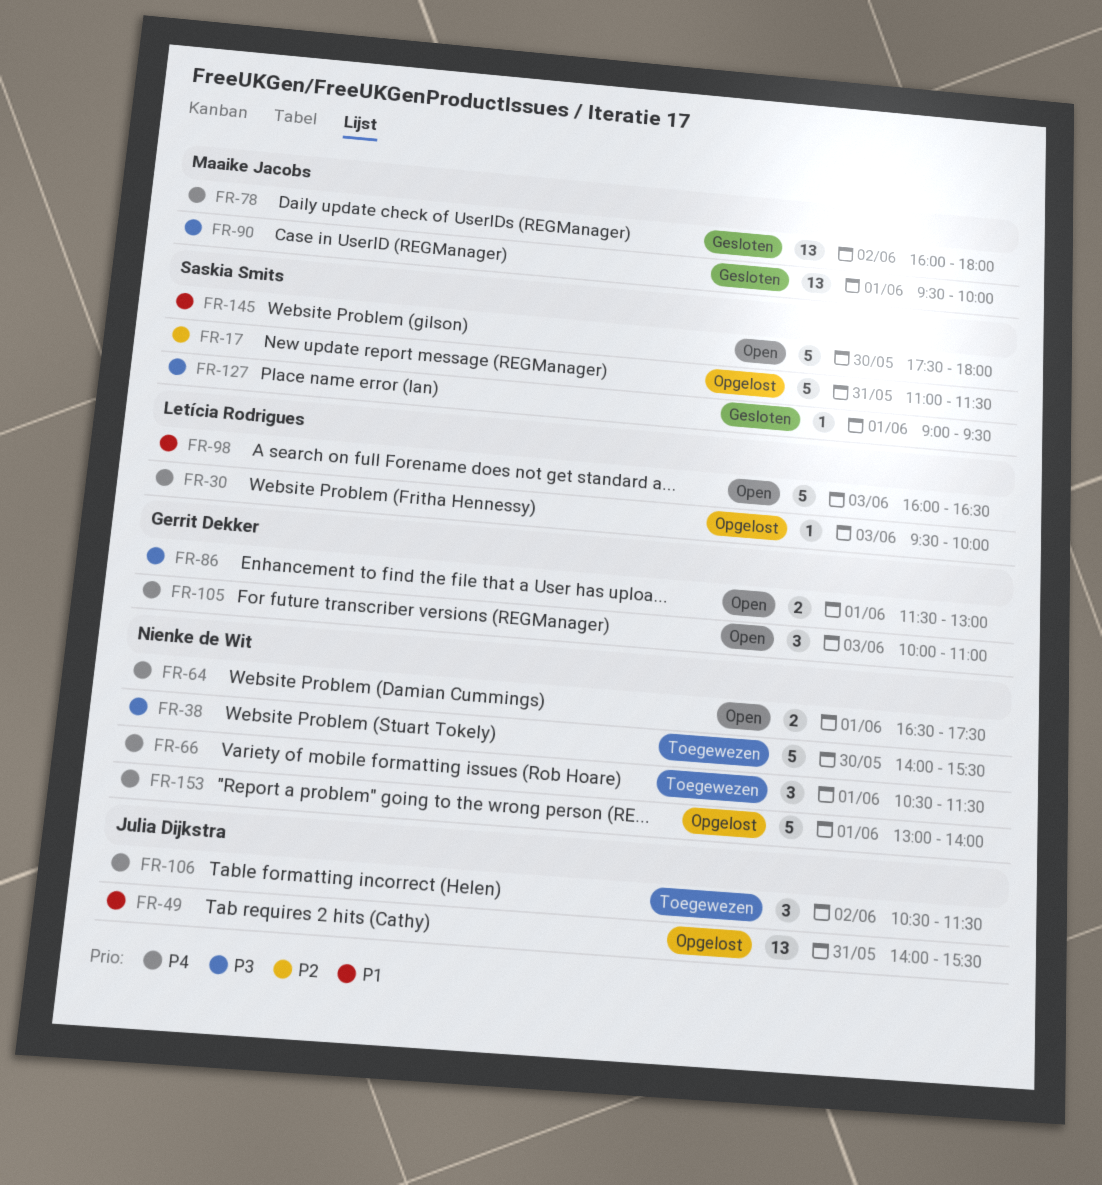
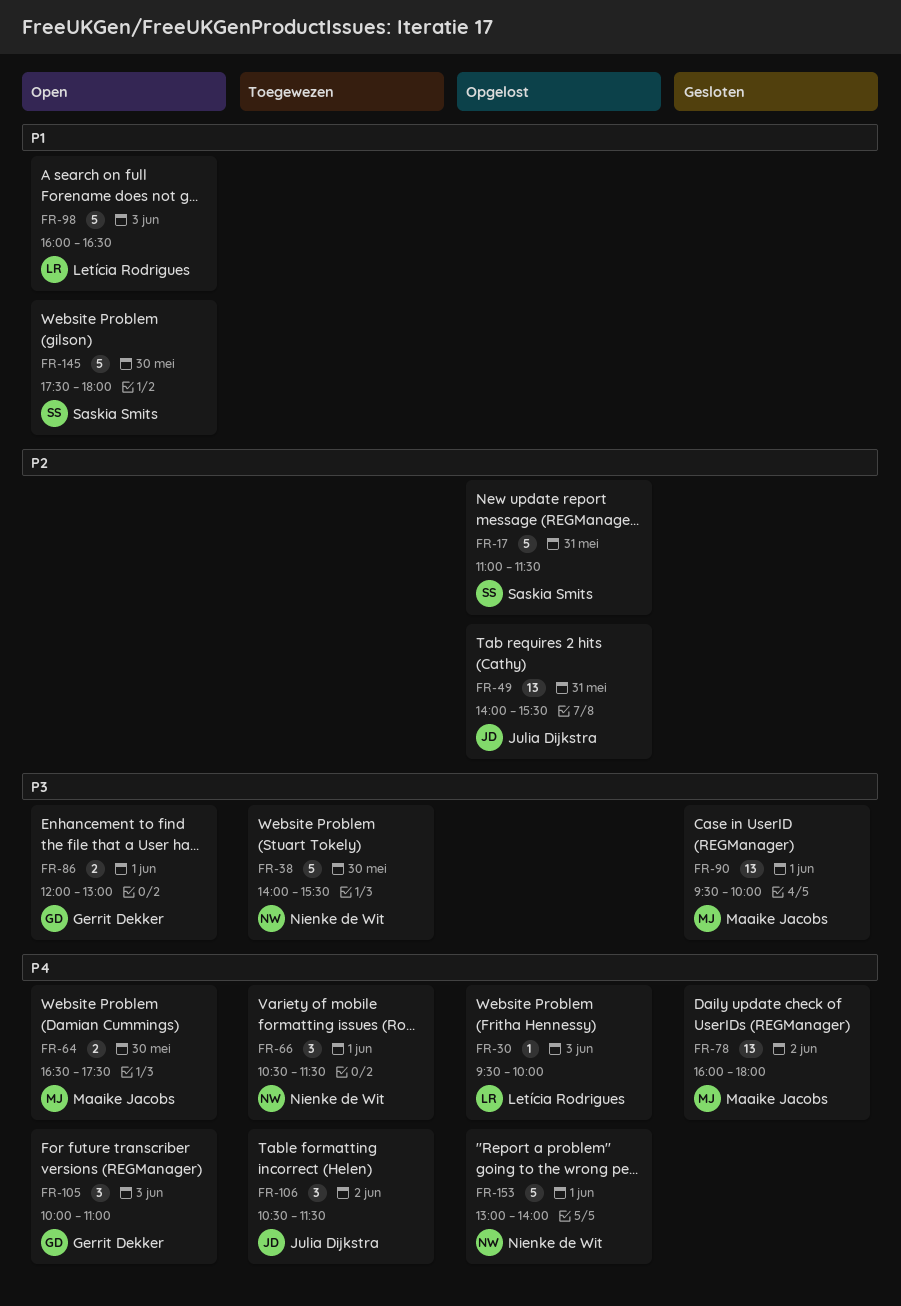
FR-49, priority: P1 -> P2
FR-64, owner: Nienke de Wit -> Maaike Jacobs
FR-64, day: Jun 1 -> May 30
FR-86, begins: 11:30 -> 12:00
FR-127: present -> none

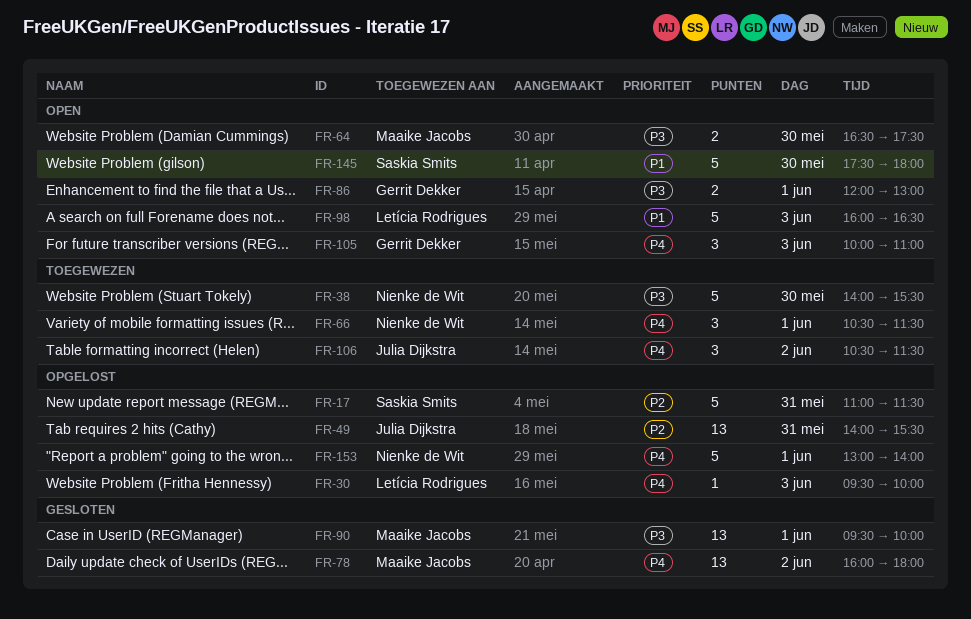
FR-64, priority: P4 -> P3

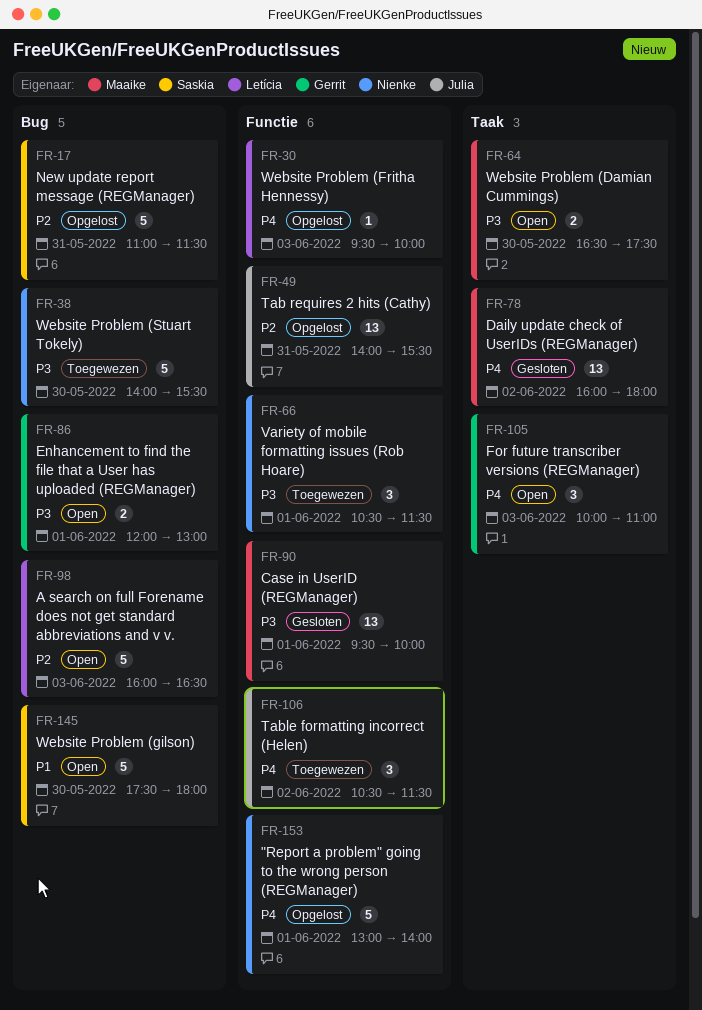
FR-66, priority: P4 -> P3
FR-98, priority: P1 -> P2

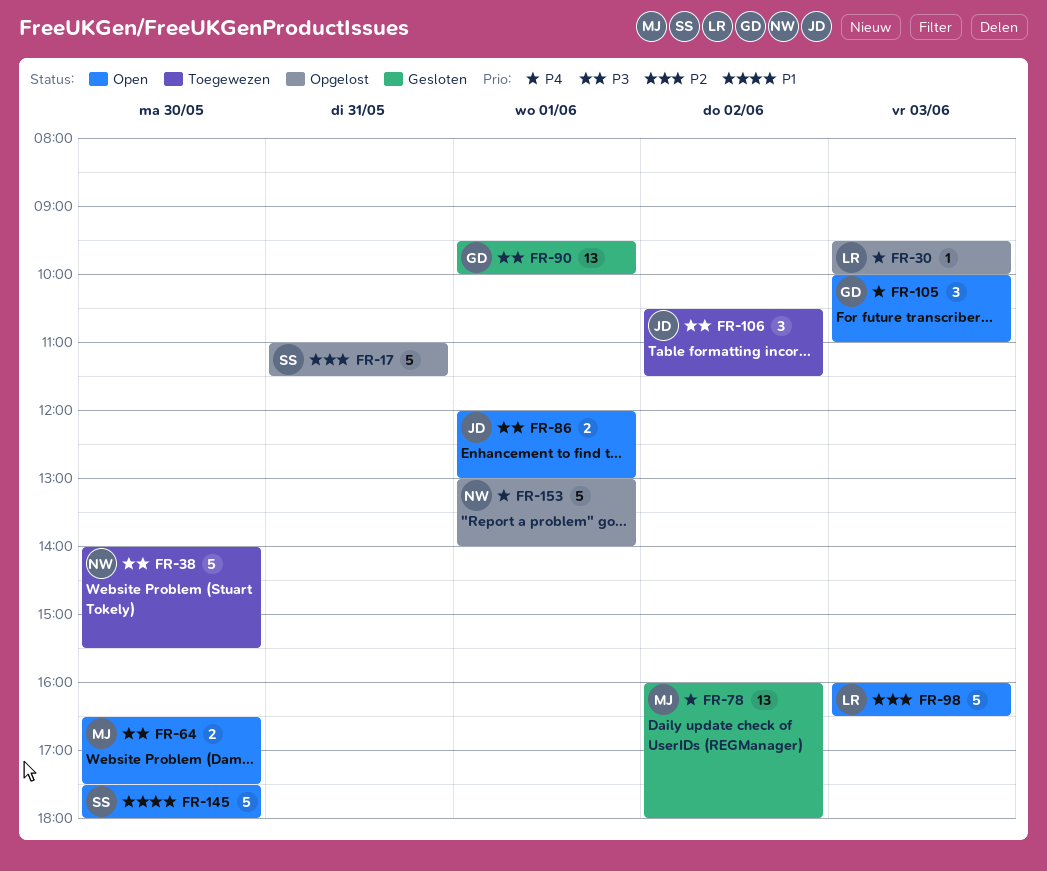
FR-49: present -> none
FR-66: present -> none
FR-86, owner: Gerrit -> Julia
FR-90, owner: Maaike -> Gerrit
FR-106, priority: P4 -> P3

